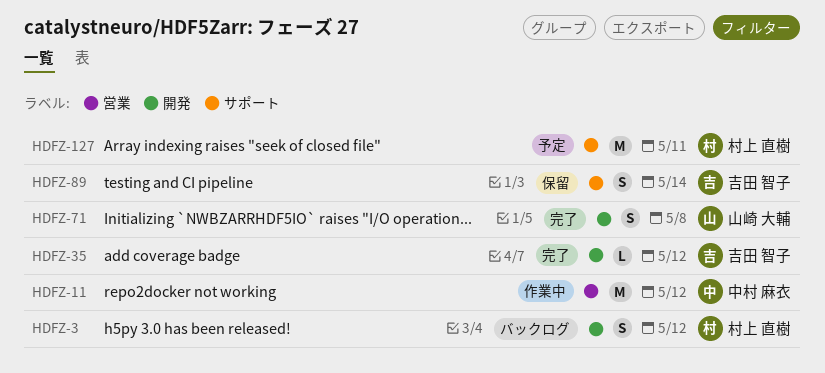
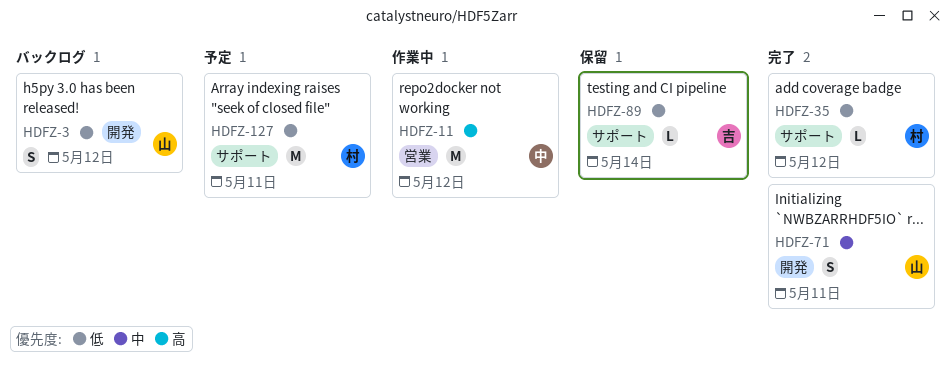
HDFZ-3, owner: 村上 直樹 -> 山崎 大輔
HDFZ-35, owner: 吉田 智子 -> 村上 直樹
HDFZ-35, label: 開発 -> サポート
HDFZ-71, due: May 8 -> May 11
HDFZ-89, estimate: S -> L

